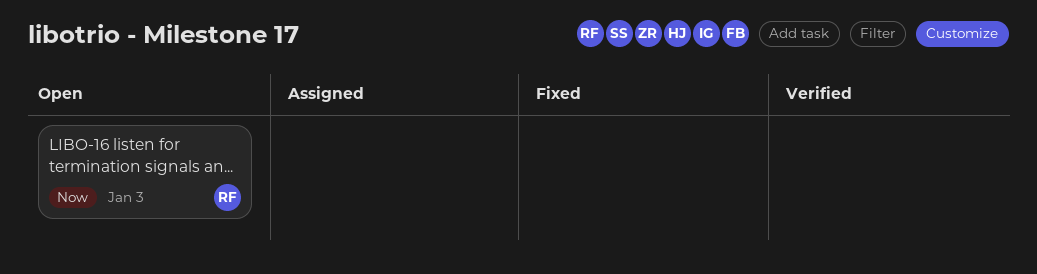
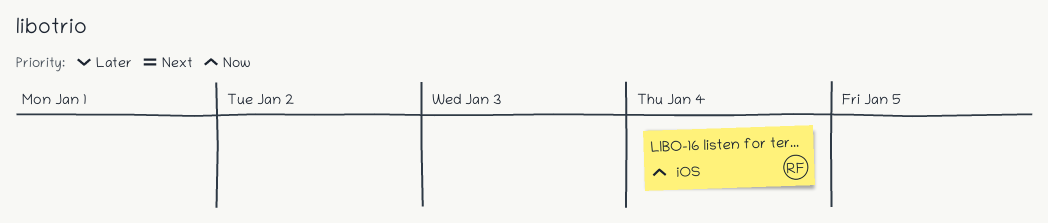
LIBO-16, due: Jan 3 -> Jan 4

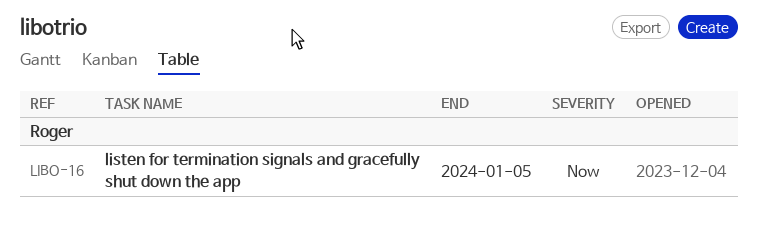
LIBO-16, due: Jan 4 -> Jan 5

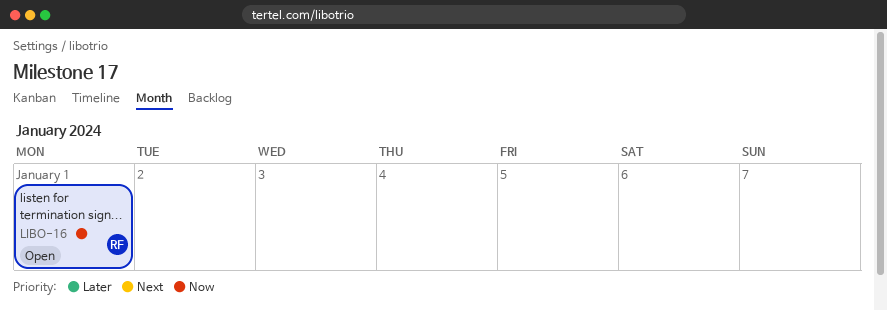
LIBO-16, due: Jan 5 -> Jan 1

